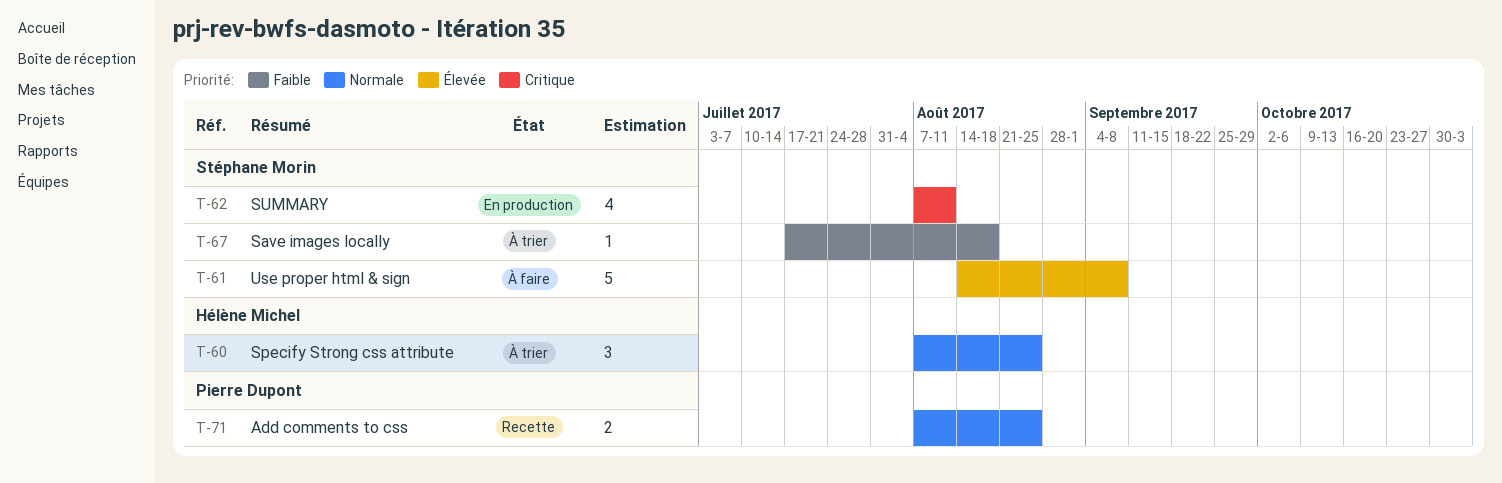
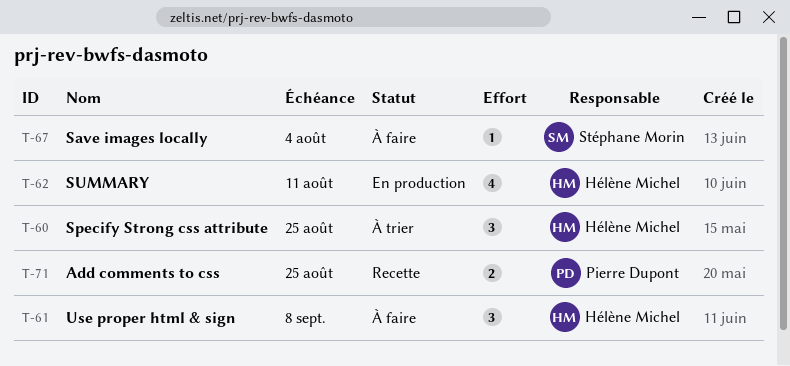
T-61, owner: Stéphane Morin -> Hélène Michel
T-61, estimate: 5 -> 3
T-62, owner: Stéphane Morin -> Hélène Michel
T-67, status: À trier -> À faire
T-67, due: Aug 18 -> Aug 4

